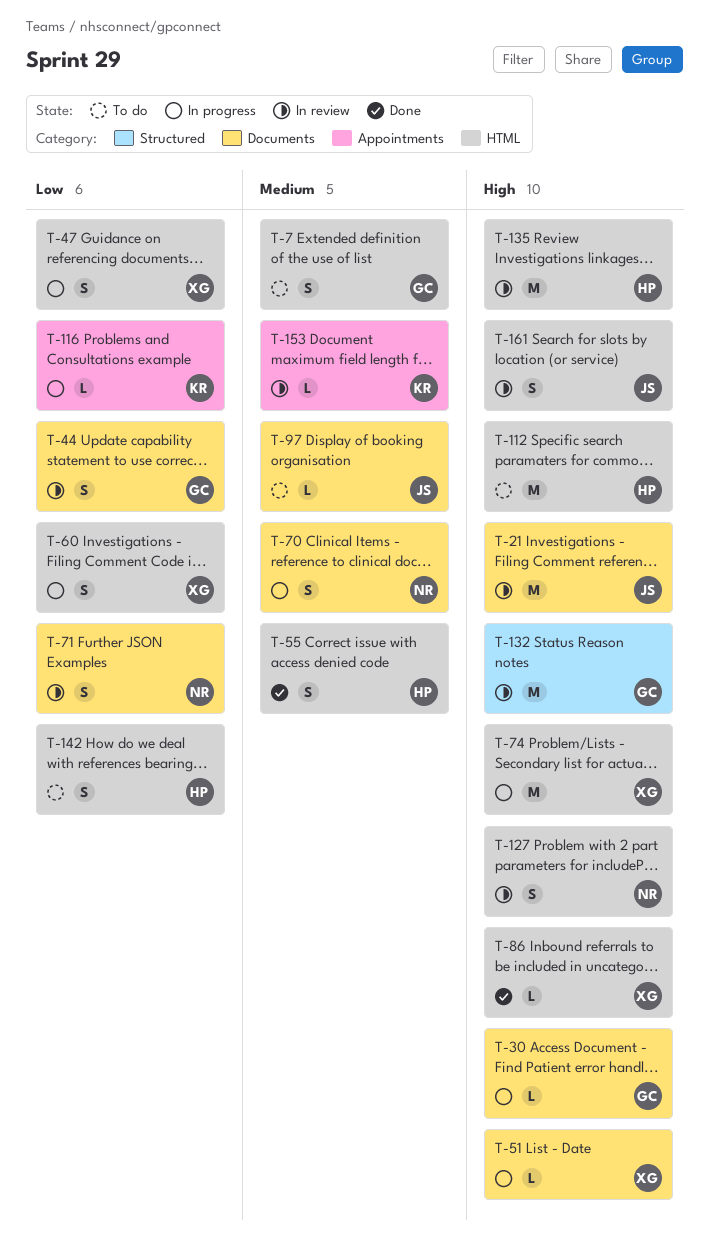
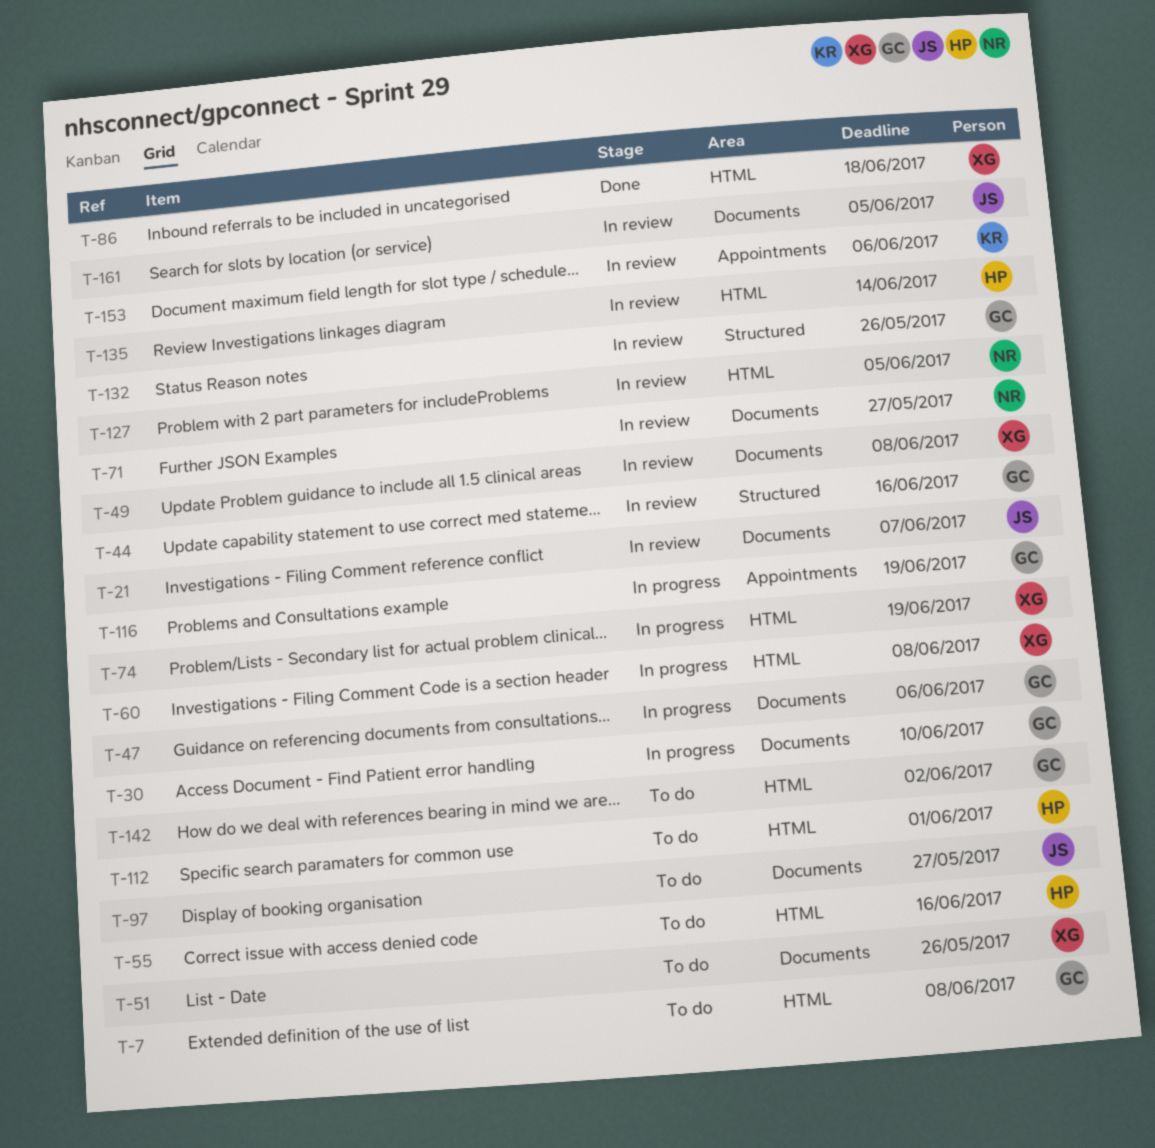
T-44, label: Documents -> Structured
T-47, owner: XG -> GC
T-47, label: HTML -> Documents
T-49: none -> present
T-51, status: In progress -> To do
T-55, status: Done -> To do
T-70: present -> none
T-116, owner: KR -> GC
T-142, owner: HP -> GC
T-161, label: HTML -> Documents

